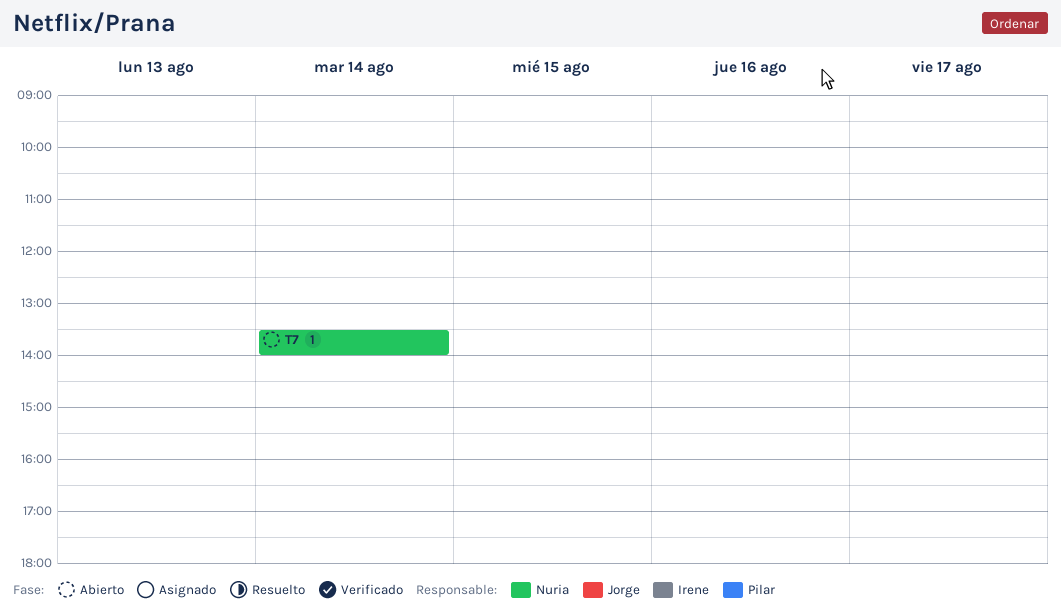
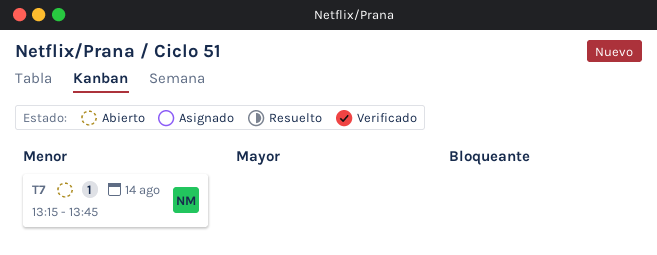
T7, begins: 13:30 -> 13:15
T7, ends: 14:00 -> 13:45

